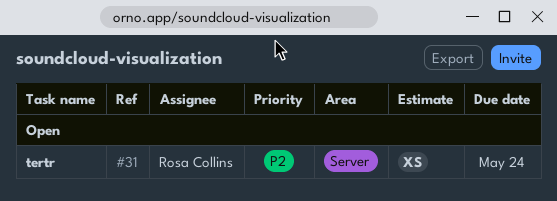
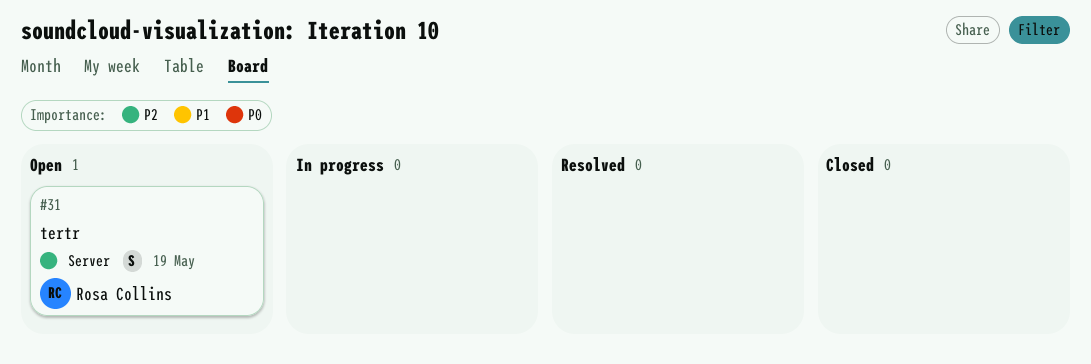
#31, estimate: XS -> S
#31, due: May 24 -> May 19

